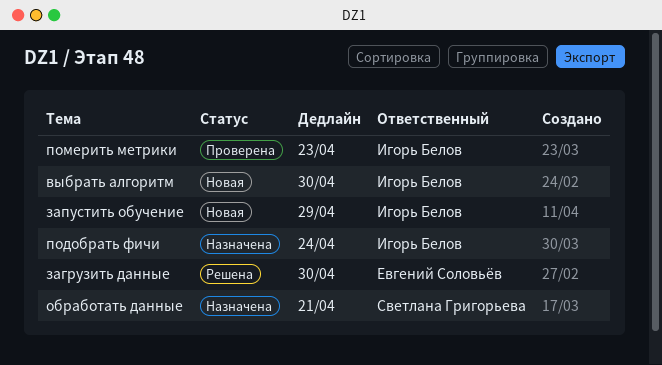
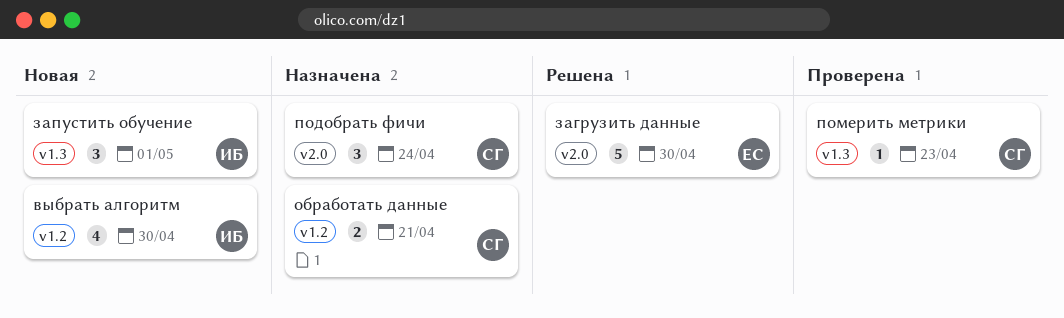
запустить обучение, due: Apr 29 -> May 1
подобрать фичи, owner: Игорь Белов -> Светлана Григорьева
померить метрики, owner: Игорь Белов -> Светлана Григорьева

